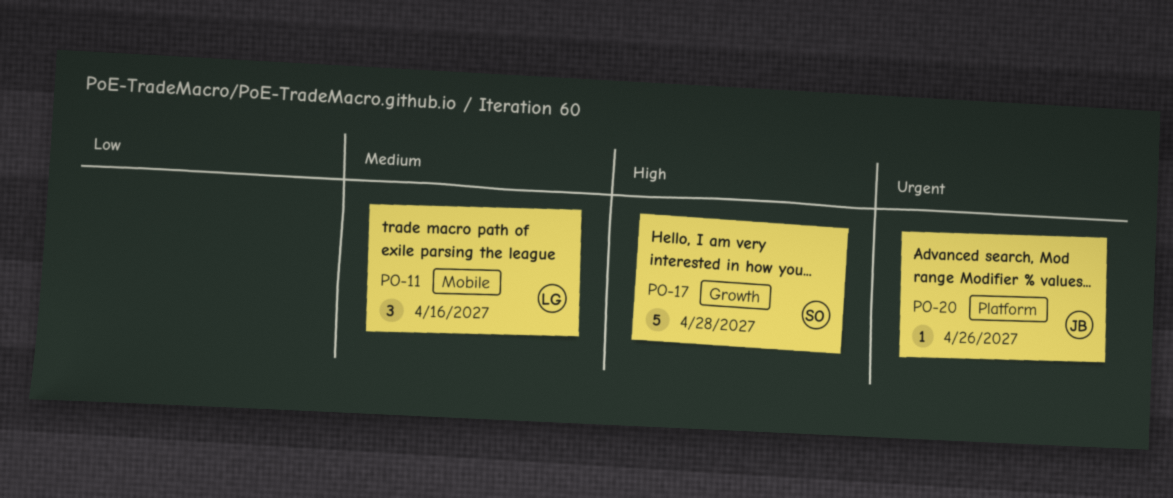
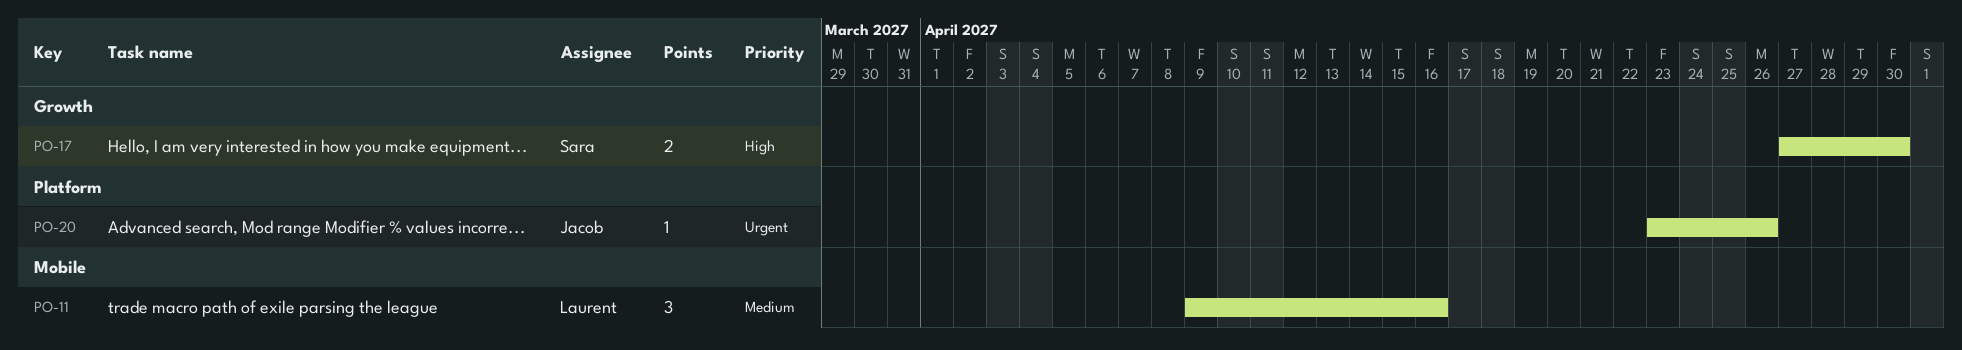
PO-17, estimate: 5 -> 2
PO-17, due: Apr 28 -> Apr 30

